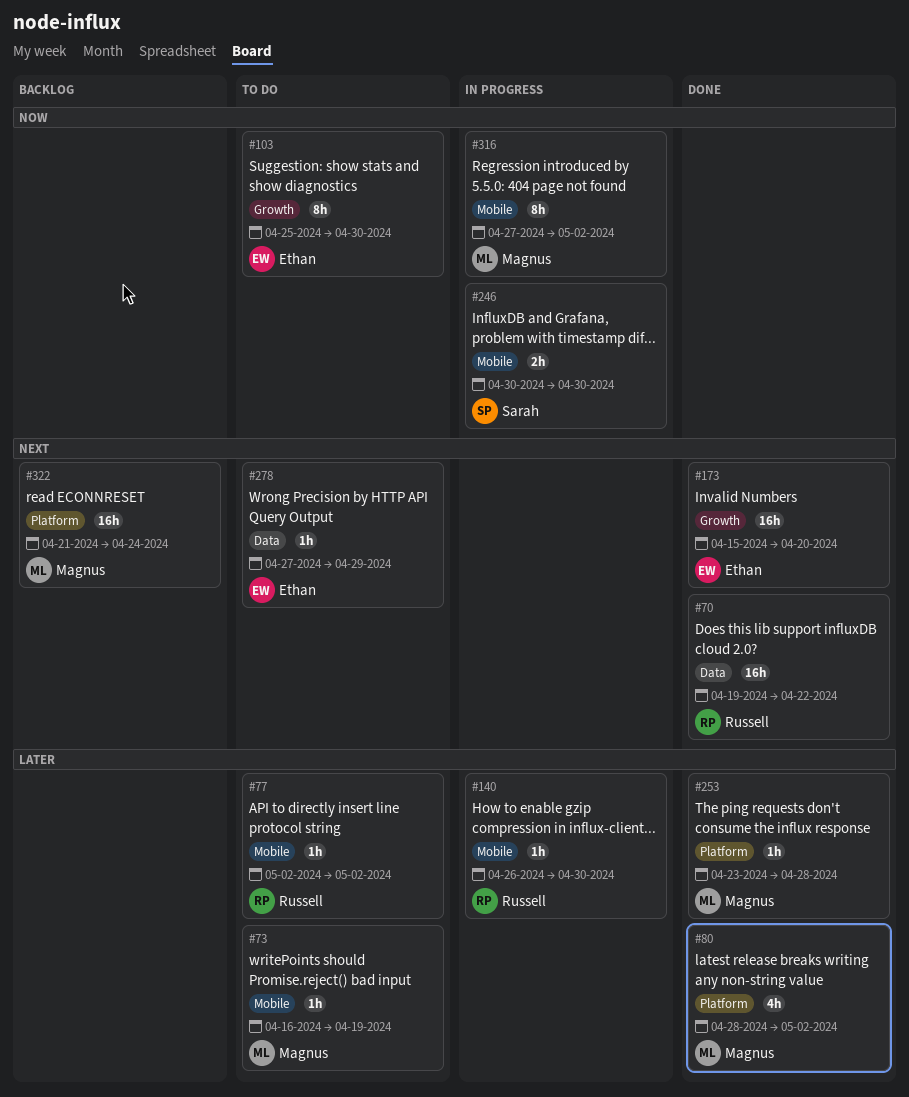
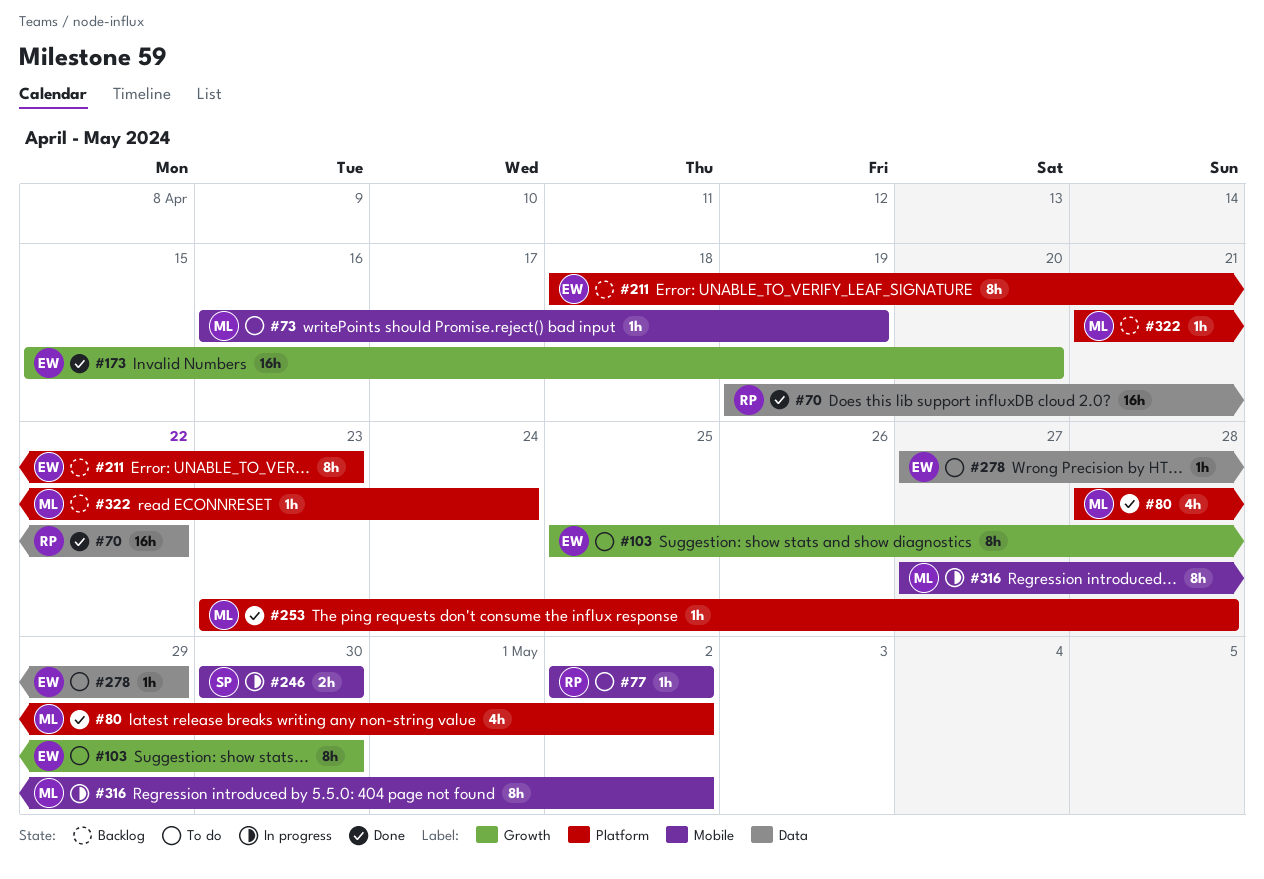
#140: present -> none
#211: none -> present
#322, estimate: 16h -> 1h

